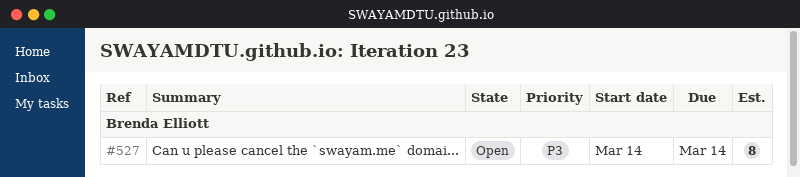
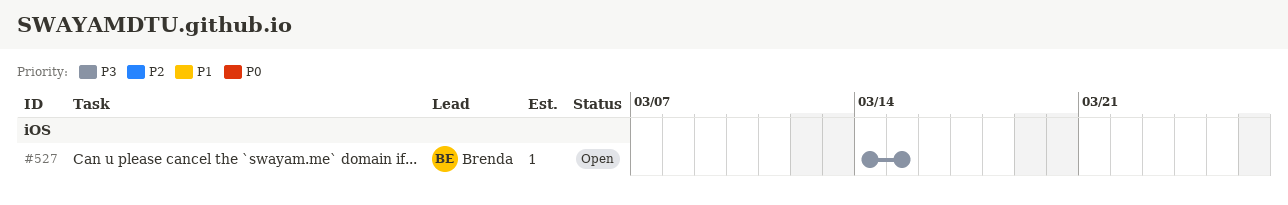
#527, estimate: 8 -> 1
#527, due: Mar 14 -> Mar 15

